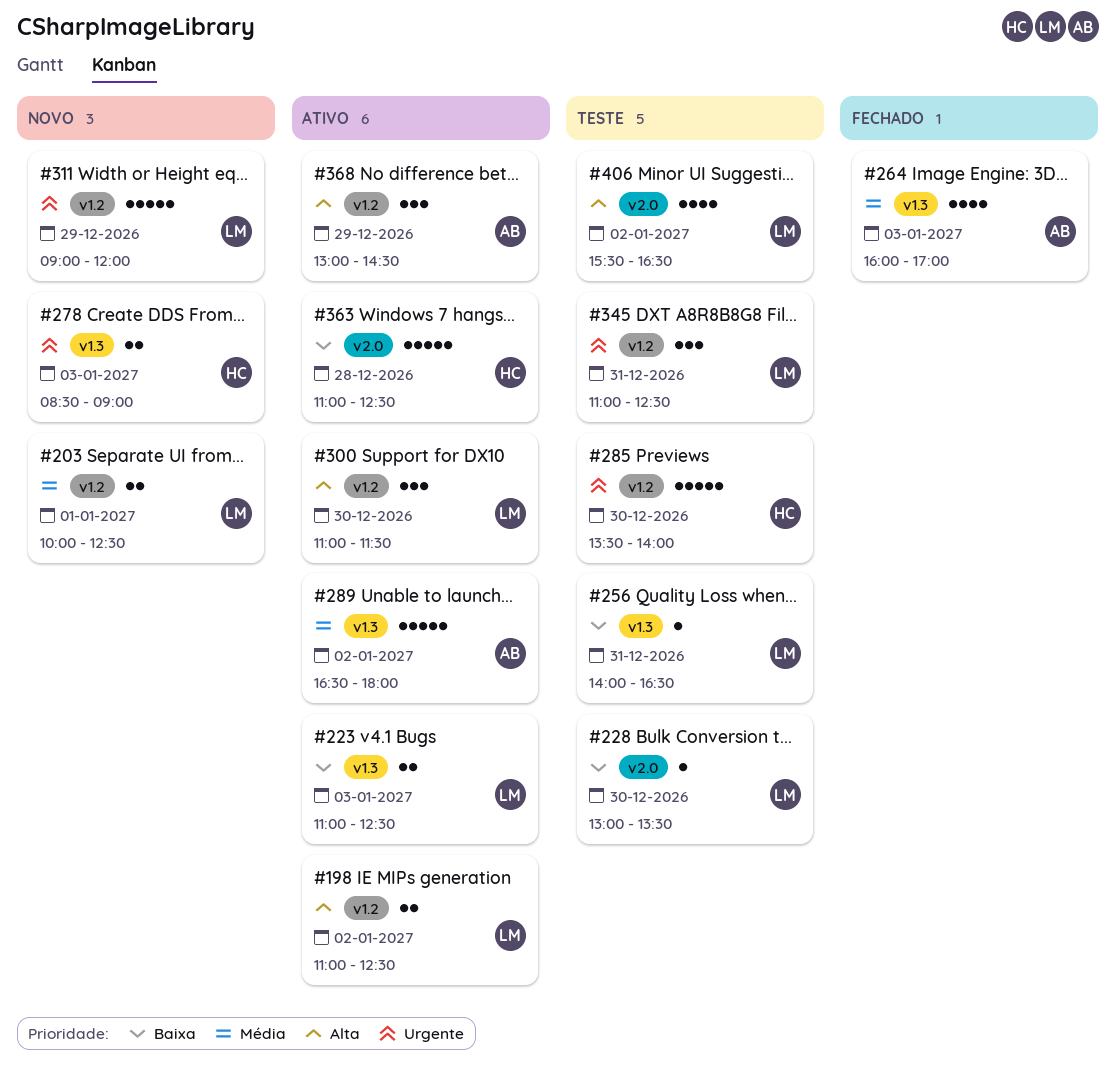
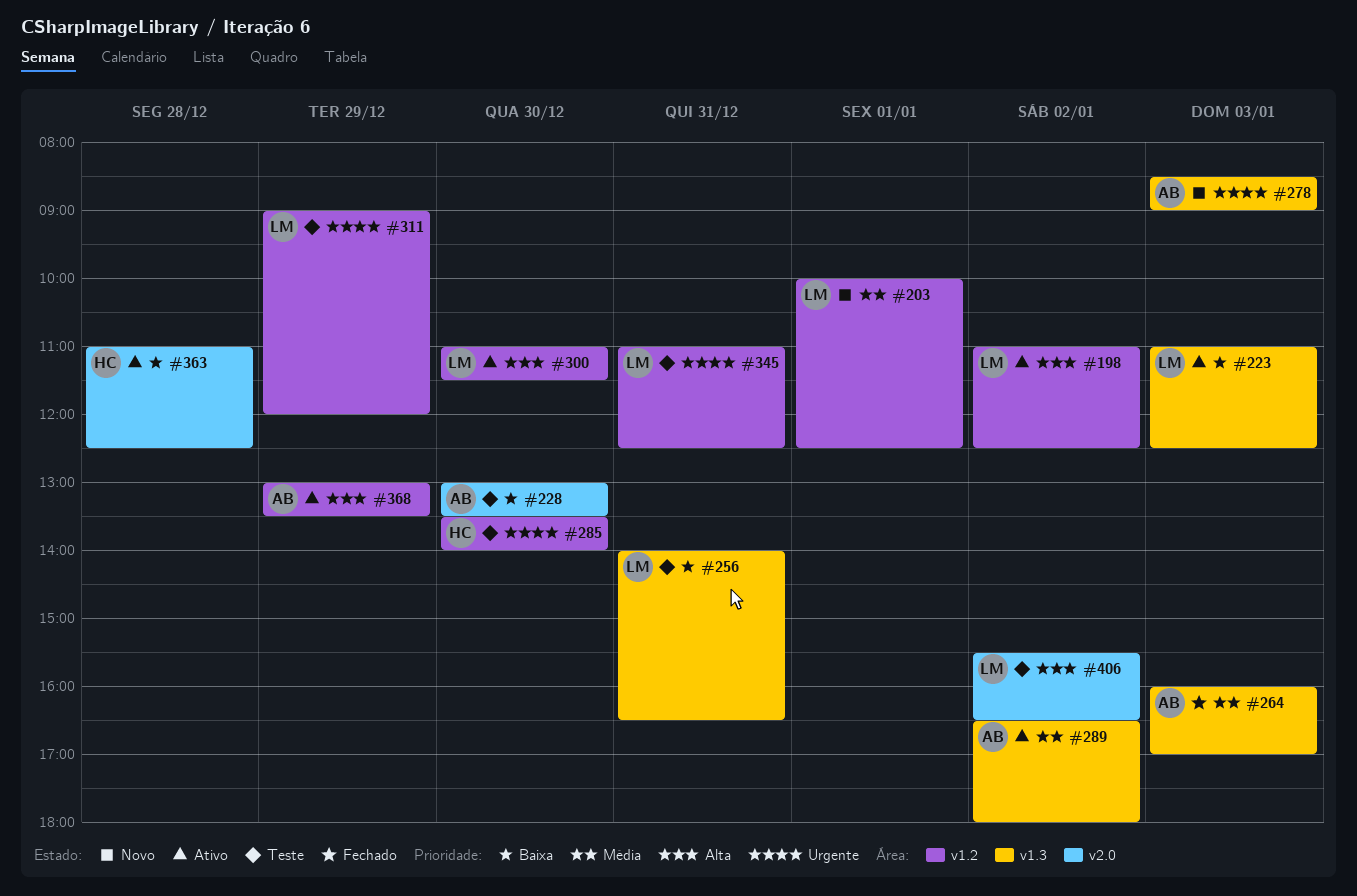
#228, owner: LM -> AB
#278, owner: HC -> AB
#311, status: Novo -> Teste
#368, ends: 14:30 -> 13:30

